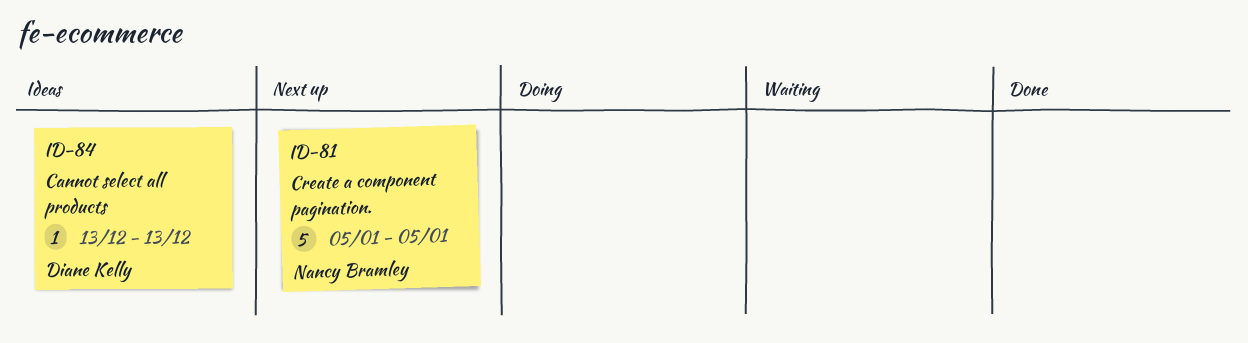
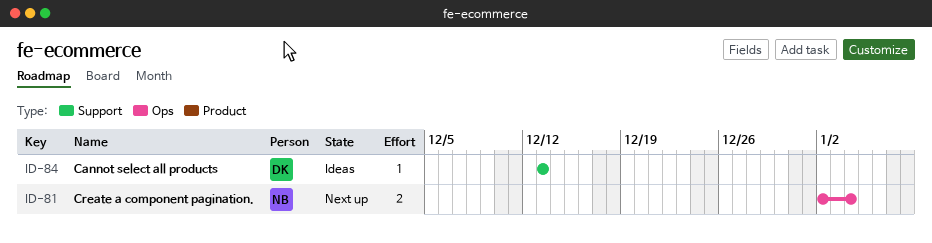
ID-81, estimate: 5 -> 2
ID-81, start: Jan 5 -> Jan 2
ID-81, due: Jan 5 -> Jan 4

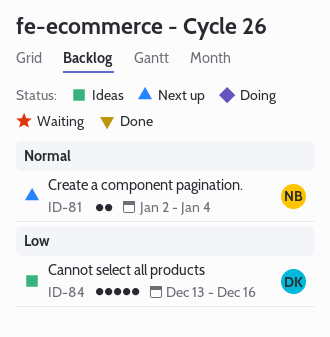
ID-84, estimate: 1 -> 5
ID-84, due: Dec 13 -> Dec 16

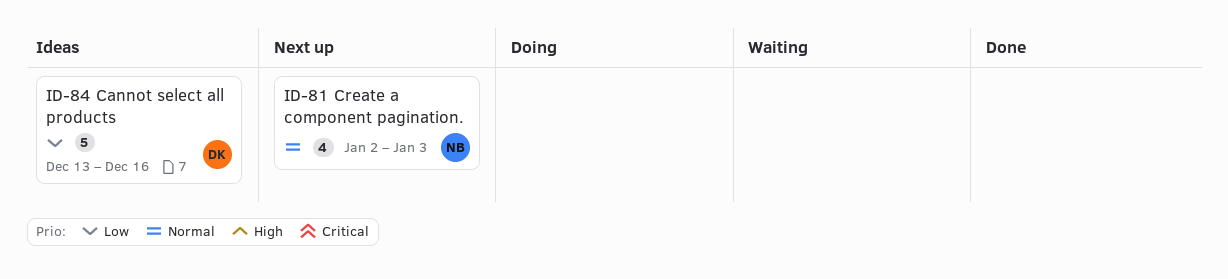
ID-81, estimate: 2 -> 4
ID-81, due: Jan 4 -> Jan 3

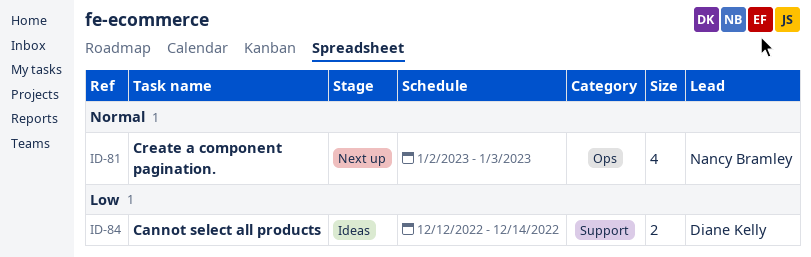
ID-84, estimate: 5 -> 2
ID-84, start: Dec 13 -> Dec 12
ID-84, due: Dec 16 -> Dec 14

